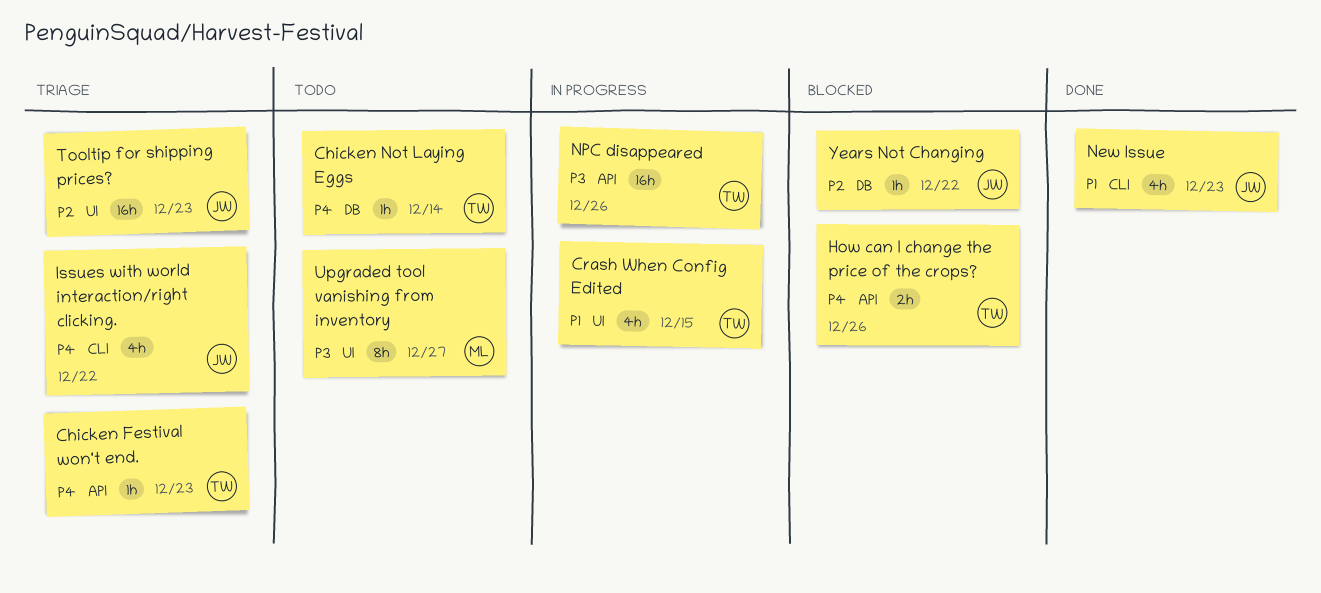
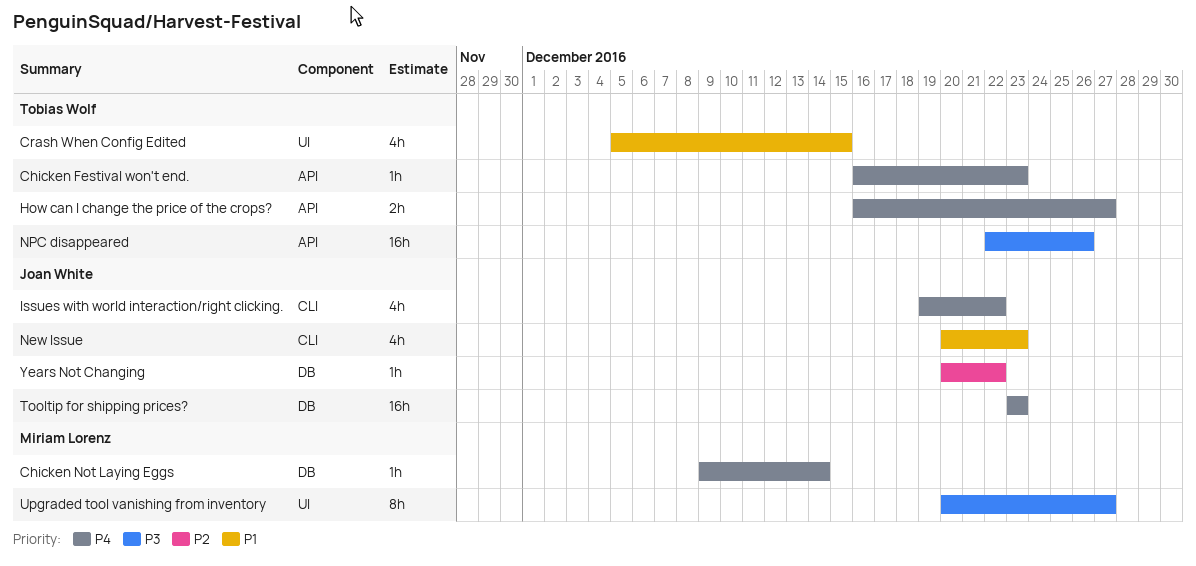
Chicken Not Laying Eggs, owner: Tobias Wolf -> Miriam Lorenz
How can I change the price of the crops?, due: Dec 26 -> Dec 27
Tooltip for shipping prices?, priority: P2 -> P4
Tooltip for shipping prices?, label: UI -> DB

